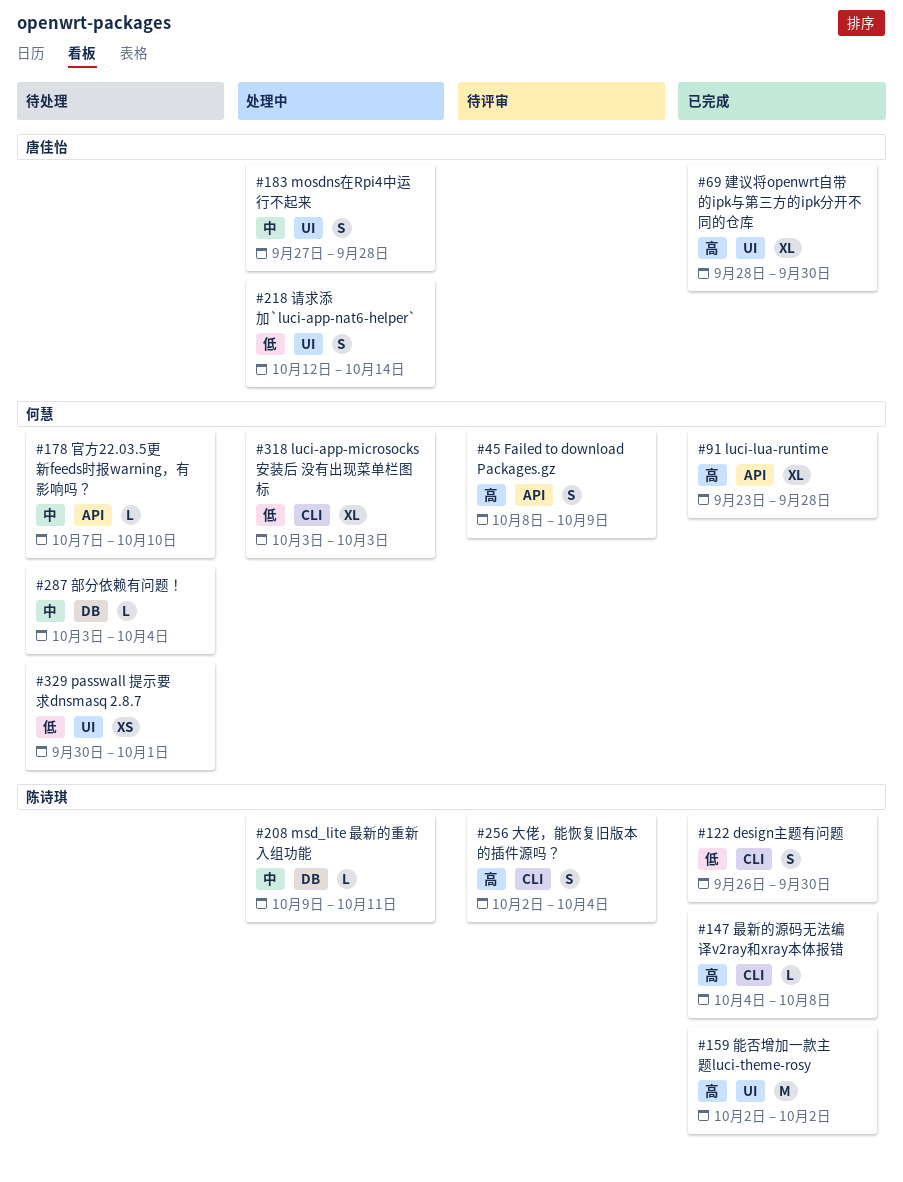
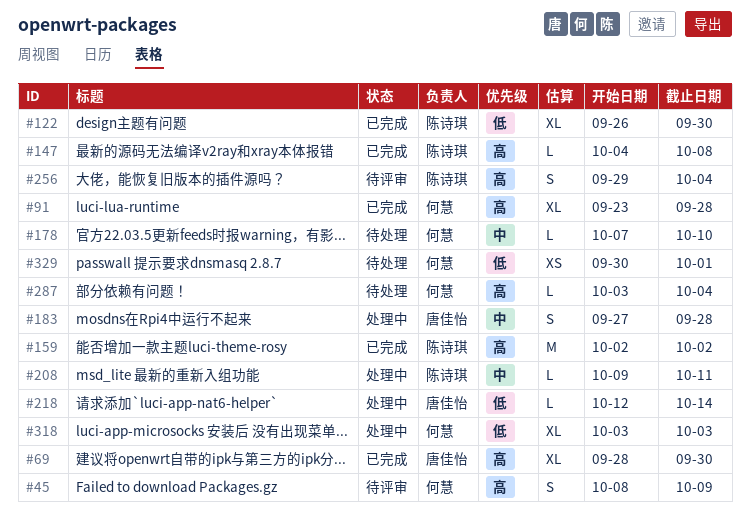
#122, estimate: S -> XL
#218, estimate: S -> L
#256, start: Oct 2 -> Sep 29
#287, priority: 中 -> 高

